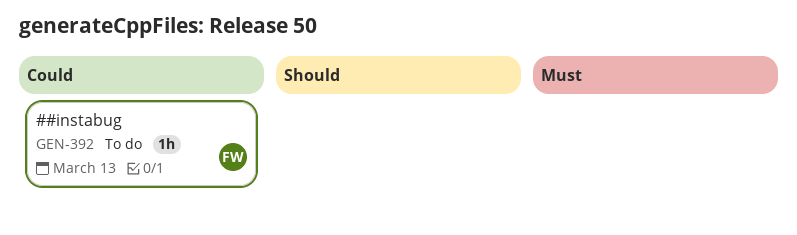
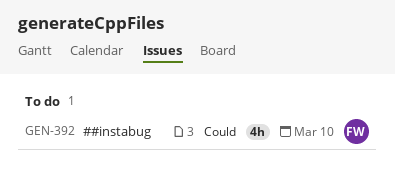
GEN-392, estimate: 1h -> 4h
GEN-392, due: Mar 13 -> Mar 10

